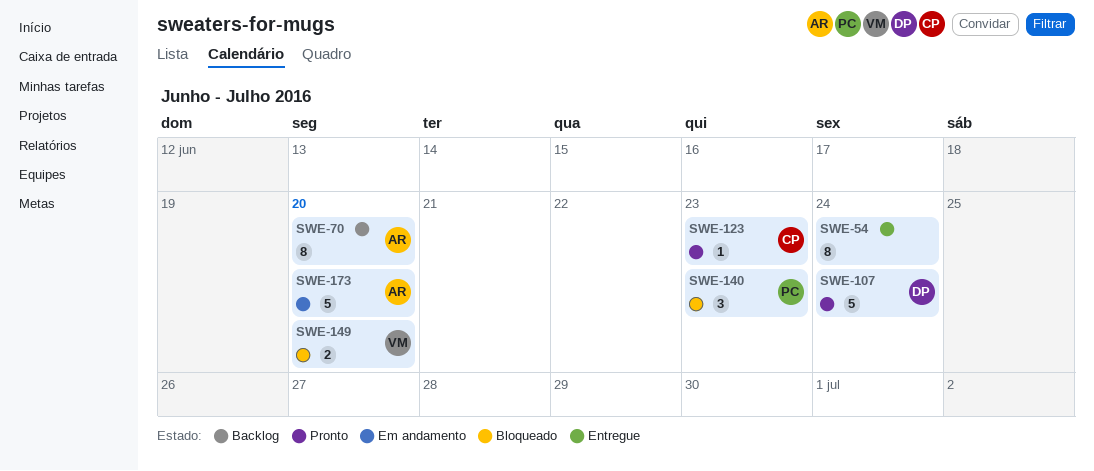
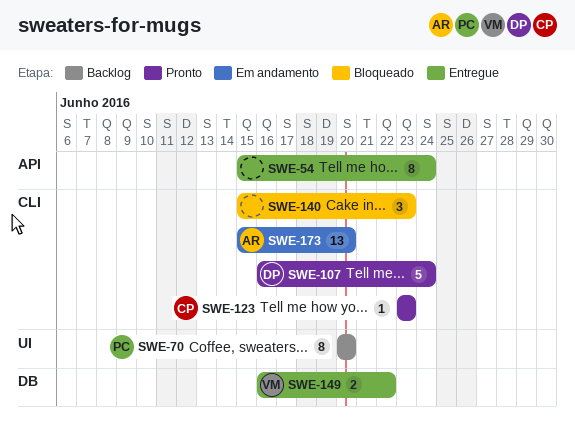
SWE-70, owner: AR -> PC
SWE-140, owner: PC -> none
SWE-149, status: Bloqueado -> Entregue
SWE-149, due: Jun 20 -> Jun 22
SWE-173, estimate: 5 -> 13

